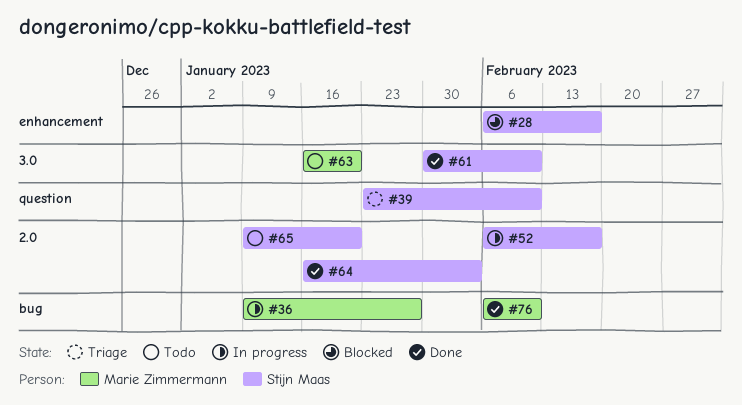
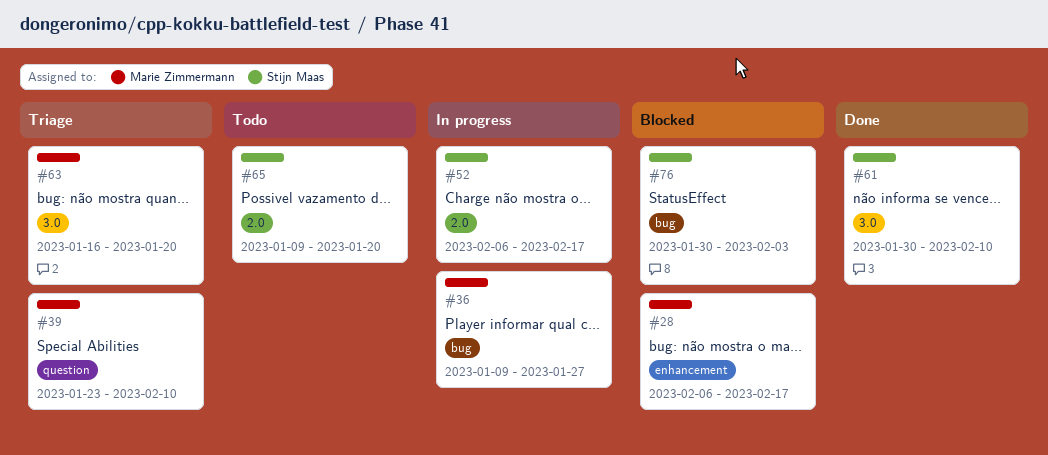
#28, owner: Stijn Maas -> Marie Zimmermann
#39, owner: Stijn Maas -> Marie Zimmermann
#63, status: Todo -> Triage
#64: present -> none
#76, status: Done -> Blocked
#76, owner: Marie Zimmermann -> Stijn Maas
#76, start: Feb 6 -> Jan 30
#76, due: Feb 10 -> Feb 3

